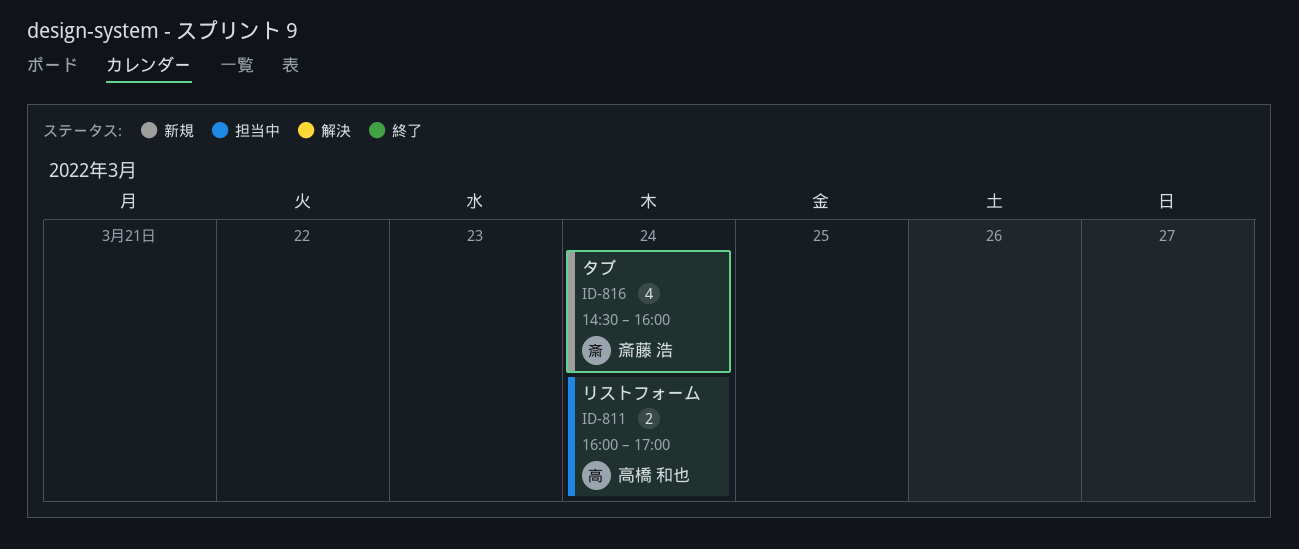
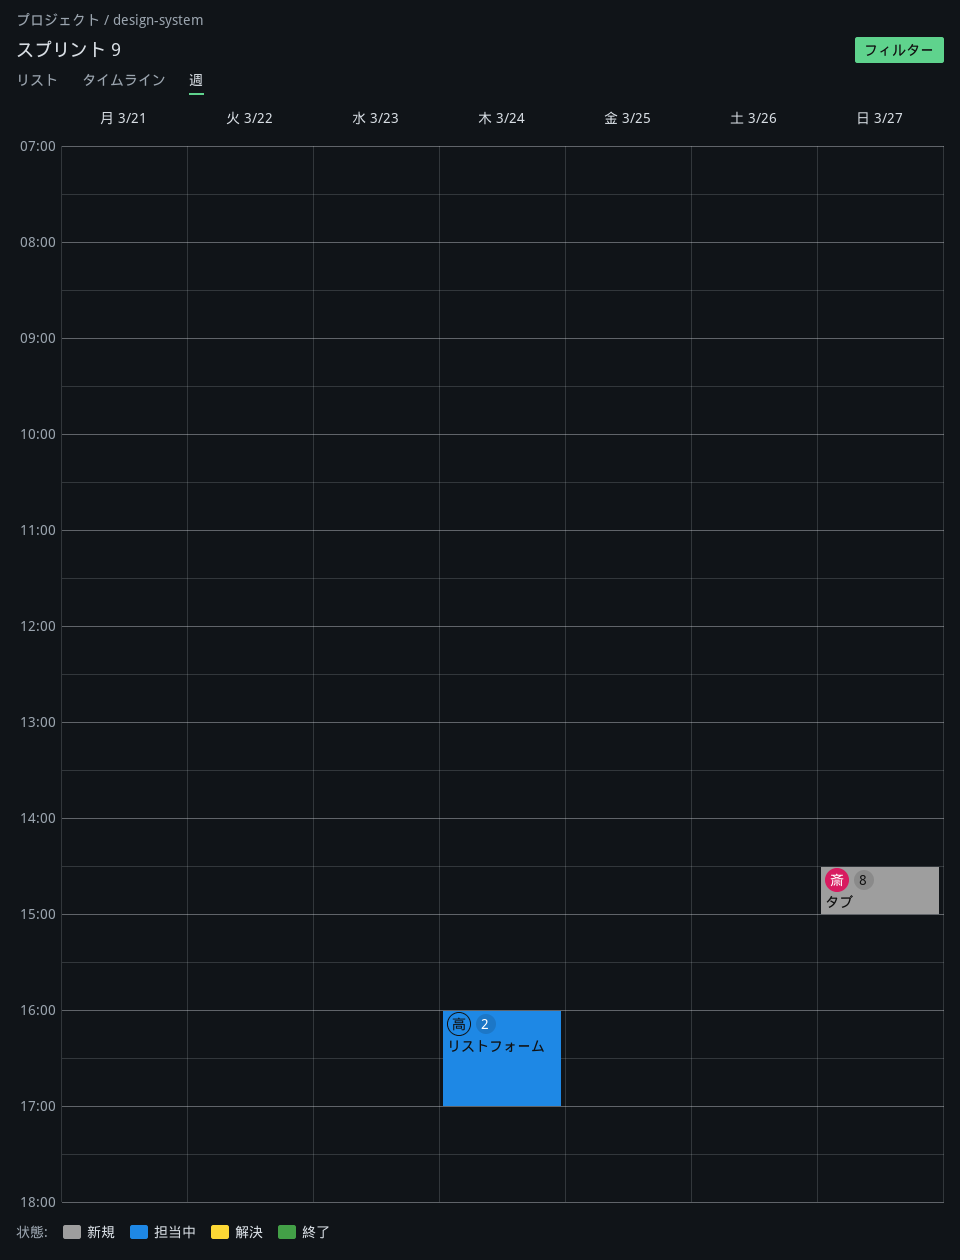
タブ, estimate: 4 -> 8
タブ, day: Mar 24 -> Mar 27
タブ, ends: 16:00 -> 15:00

